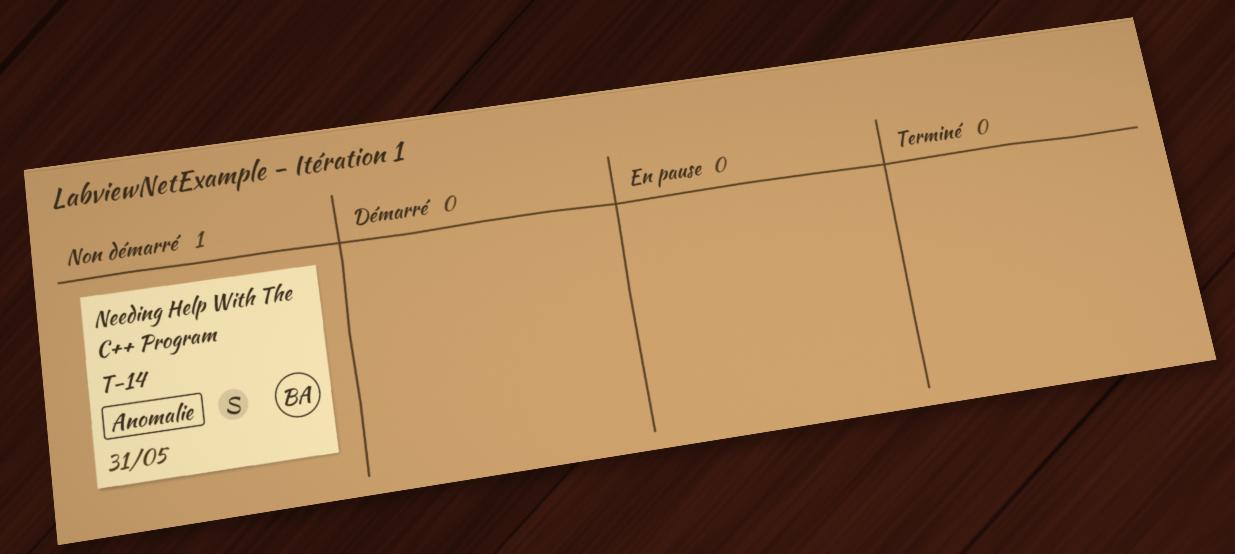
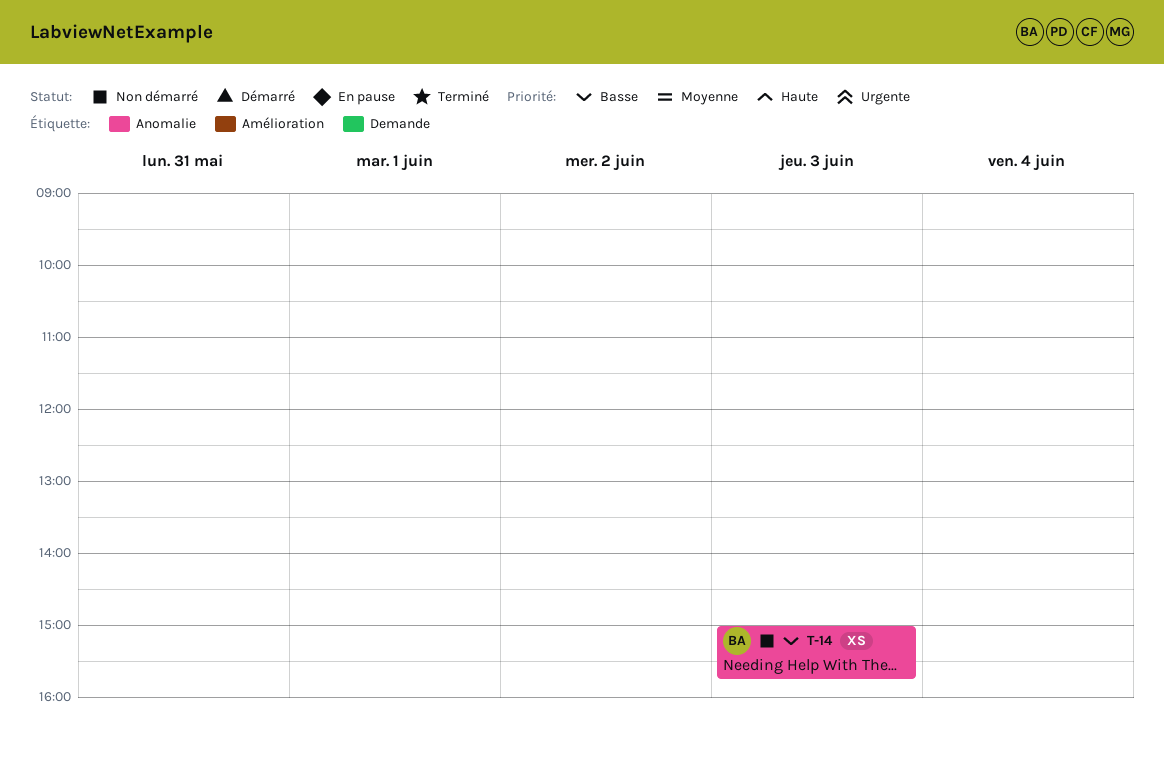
T-14, estimate: S -> XS
T-14, day: May 31 -> Jun 3

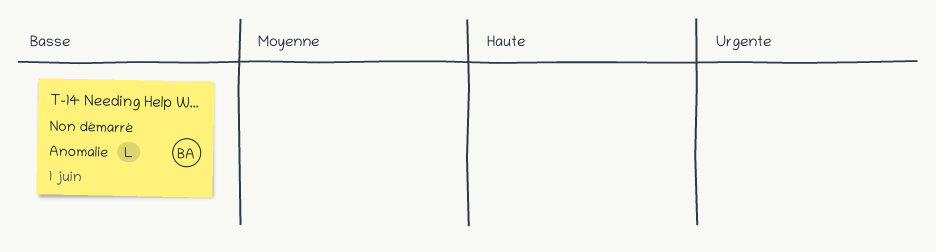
T-14, estimate: XS -> L
T-14, day: Jun 3 -> Jun 1

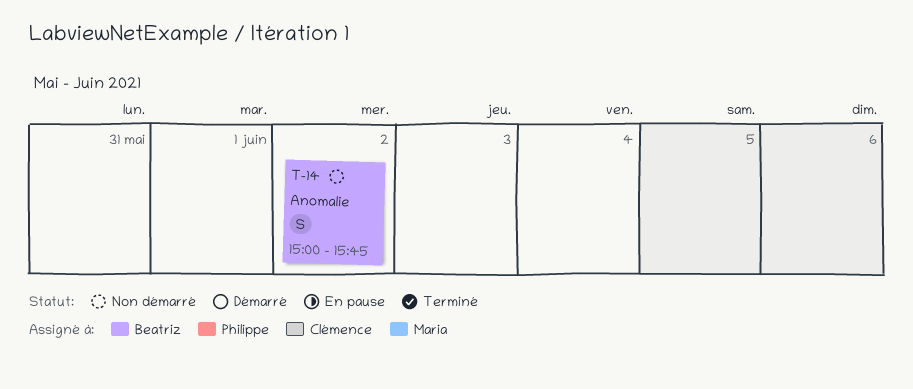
T-14, estimate: L -> S
T-14, day: Jun 1 -> Jun 2

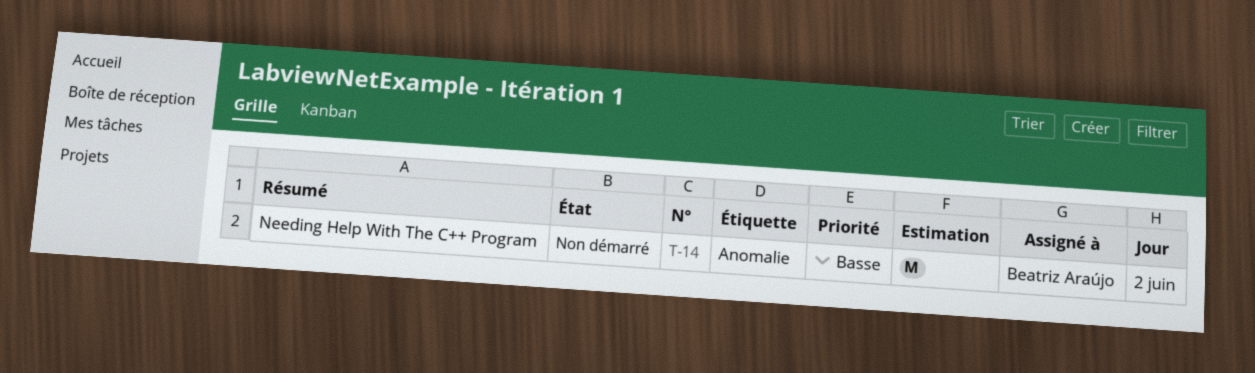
T-14, estimate: S -> M

